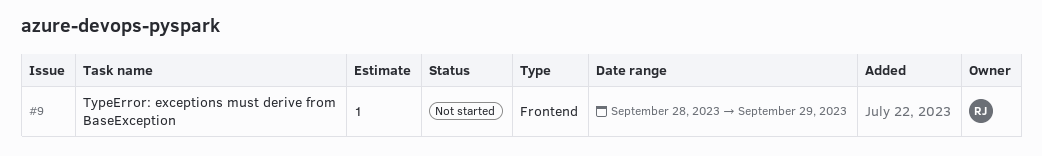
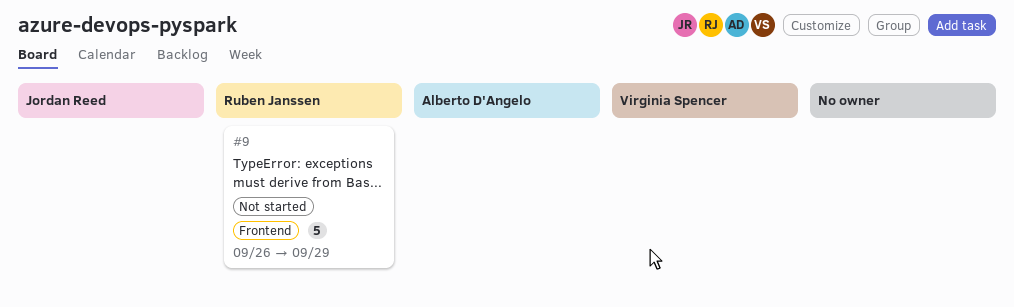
#9, estimate: 1 -> 5
#9, start: Sep 28 -> Sep 26

